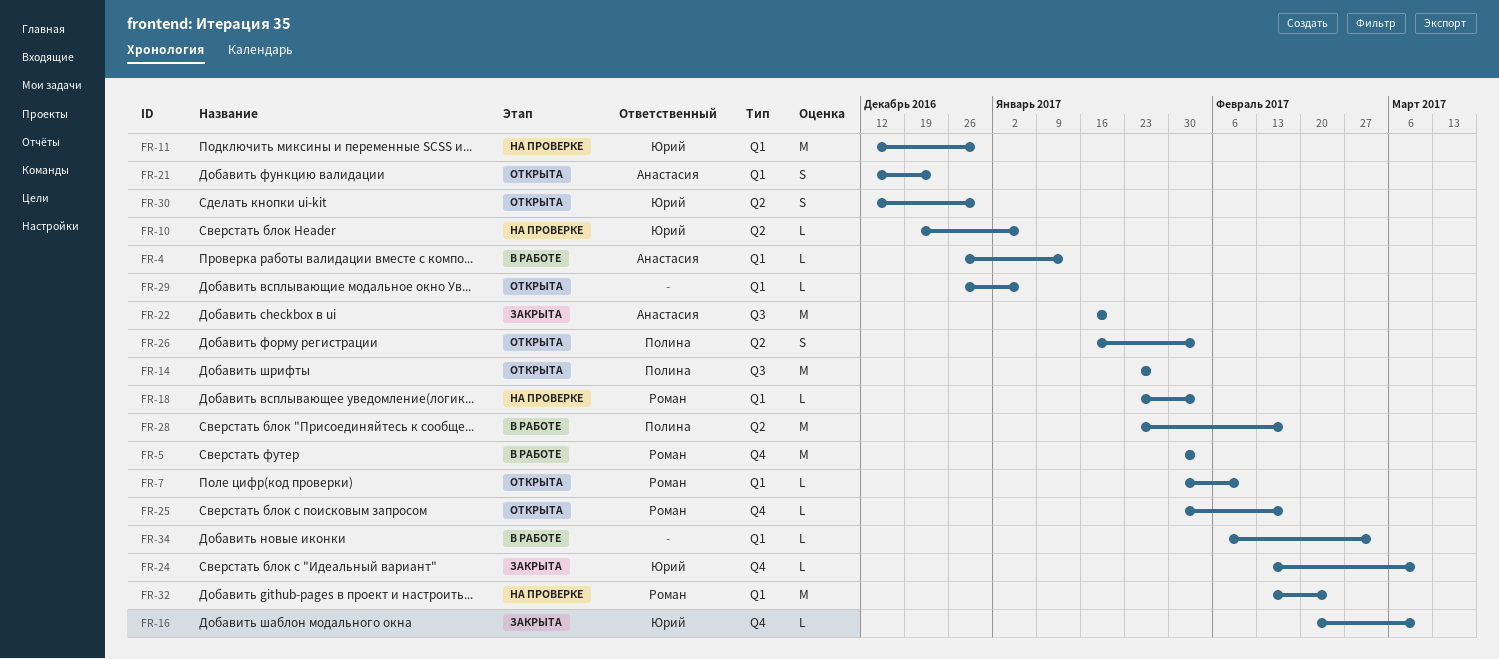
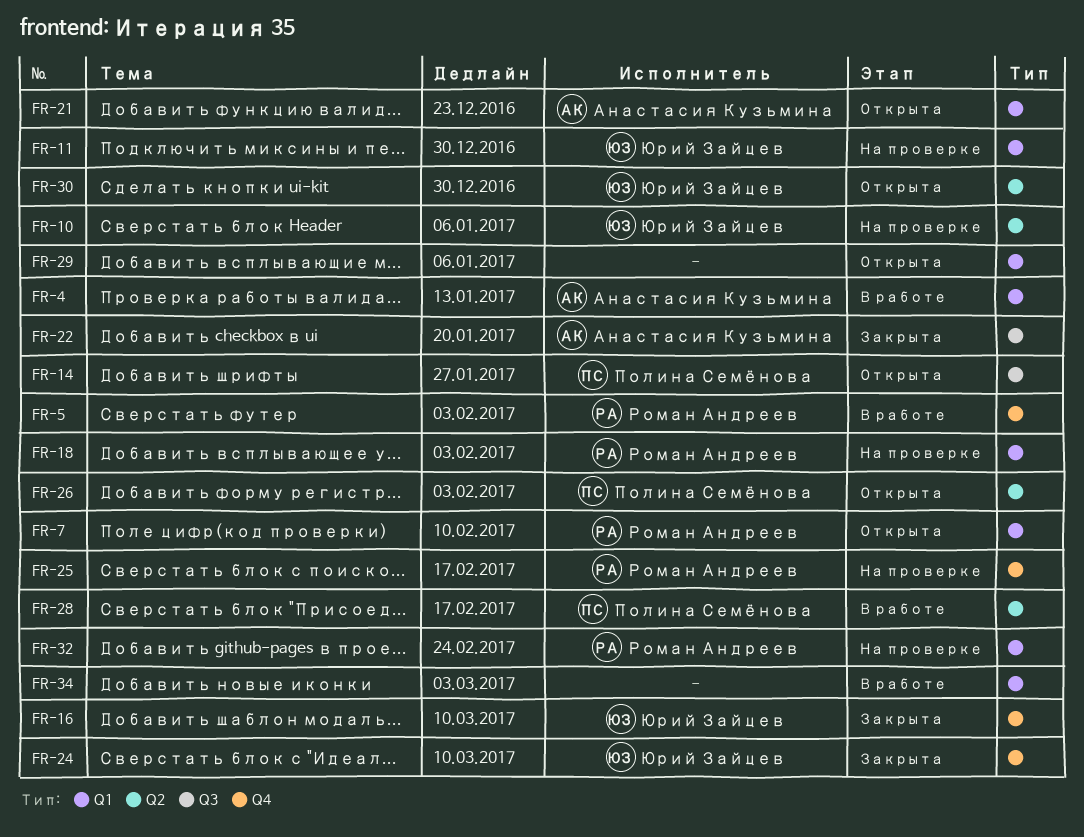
FR-25, status: Открыта -> На проверке

